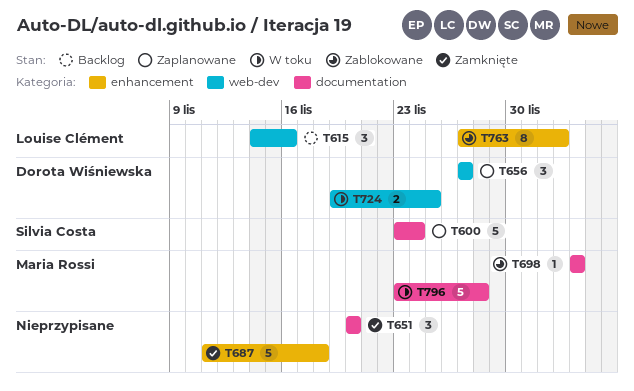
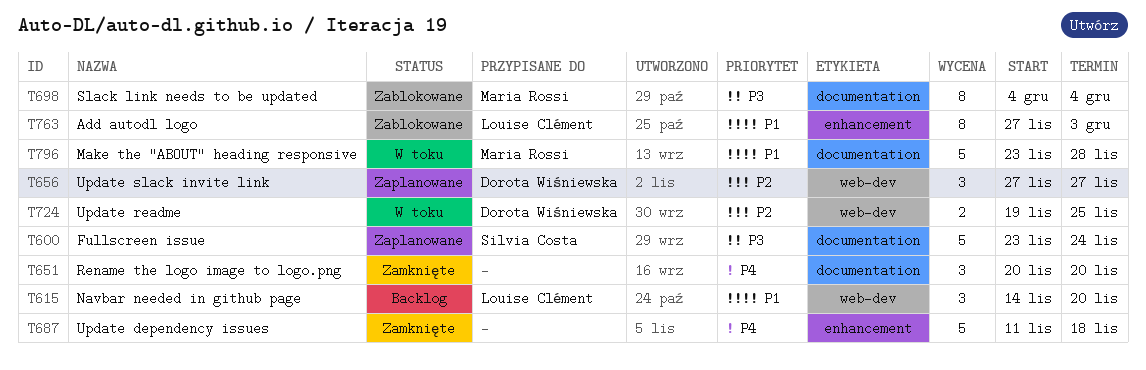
T615, due: Nov 16 -> Nov 20
T698, estimate: 1 -> 8

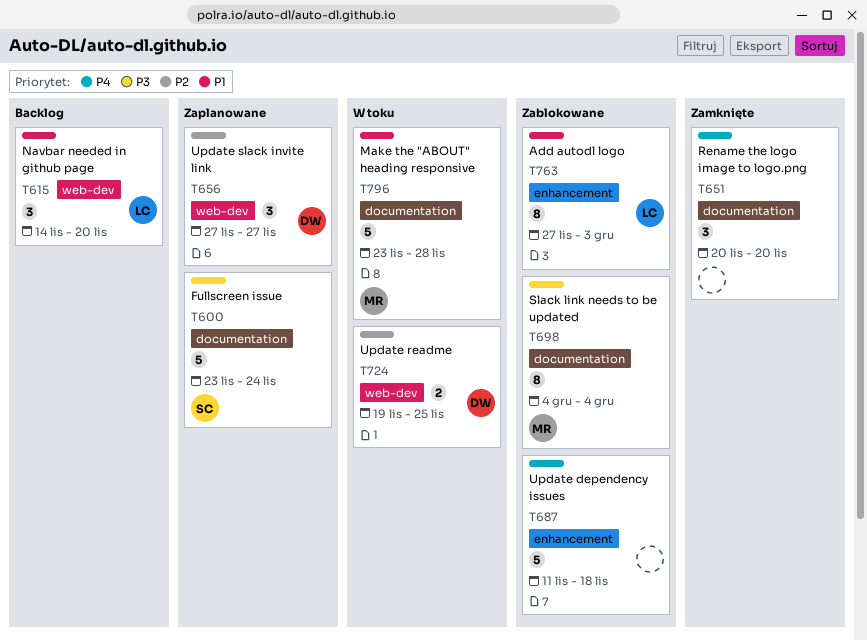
T687, status: Zamknięte -> Zablokowane

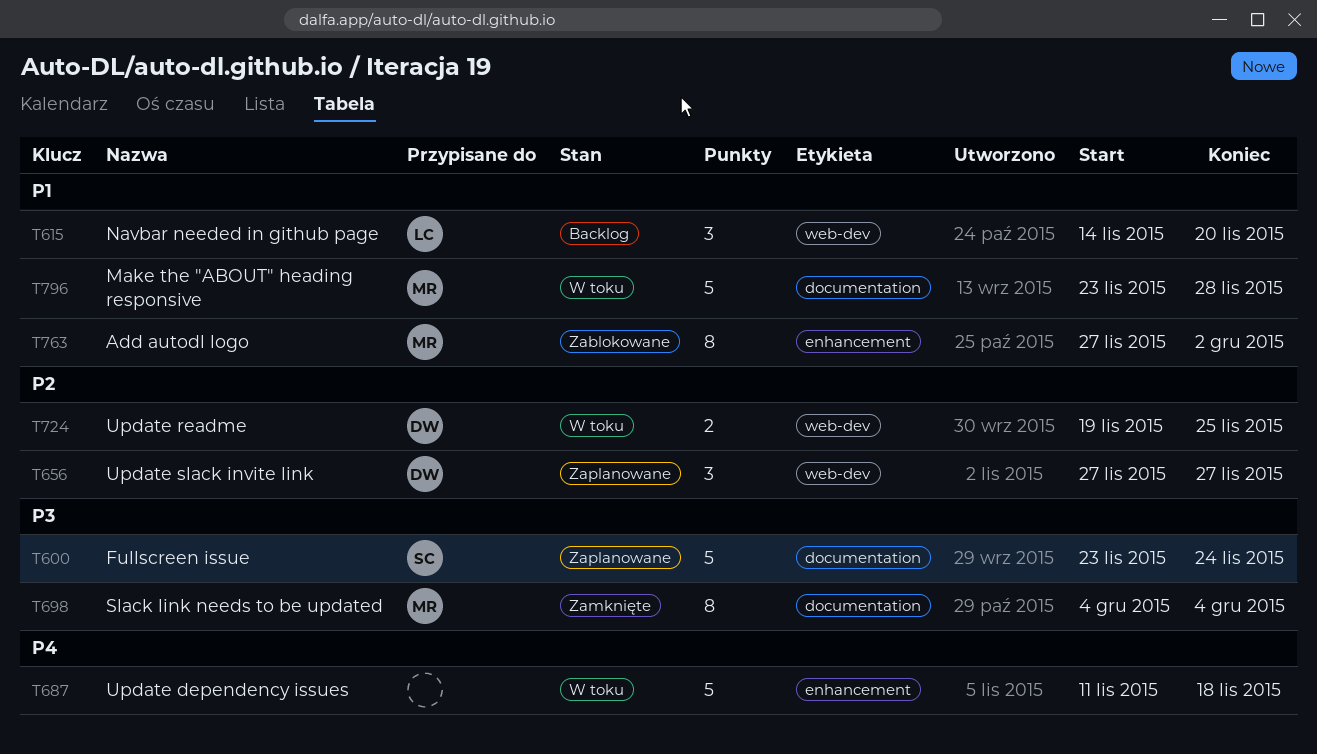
T651: present -> none
T687, status: Zablokowane -> W toku
T698, status: Zablokowane -> Zamknięte
T763, owner: LC -> MR
T763, due: Dec 3 -> Dec 2

